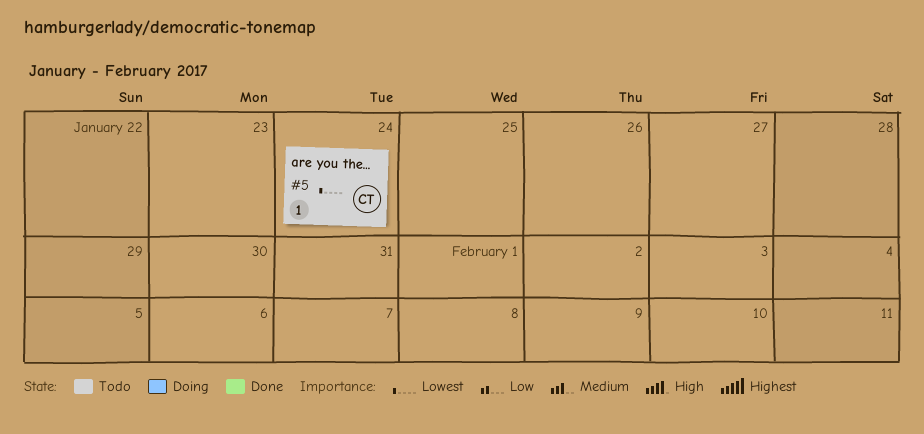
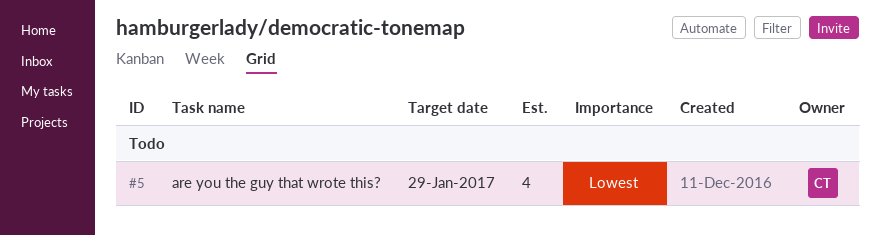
#5, estimate: 1 -> 4
#5, due: Jan 24 -> Jan 29

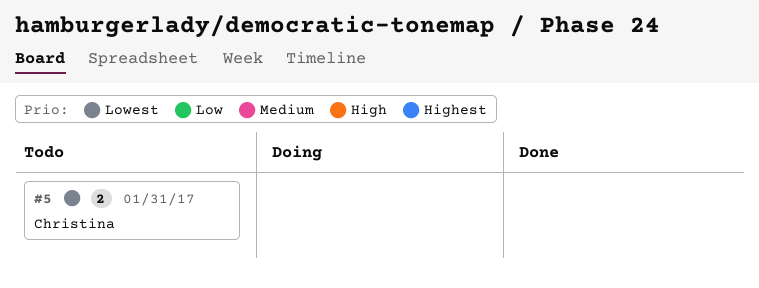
#5, estimate: 4 -> 2
#5, due: Jan 29 -> Jan 31

